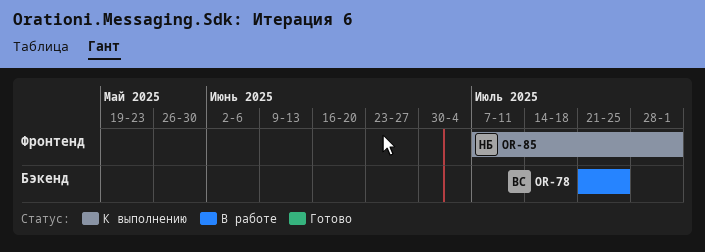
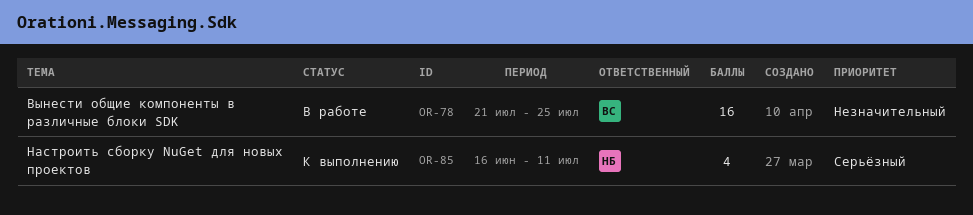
OR-85, start: Jul 7 -> Jun 16
OR-85, due: Aug 1 -> Jul 11

